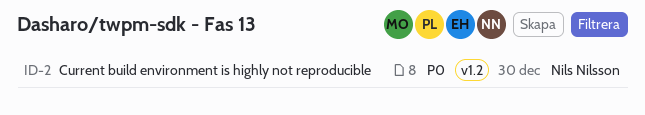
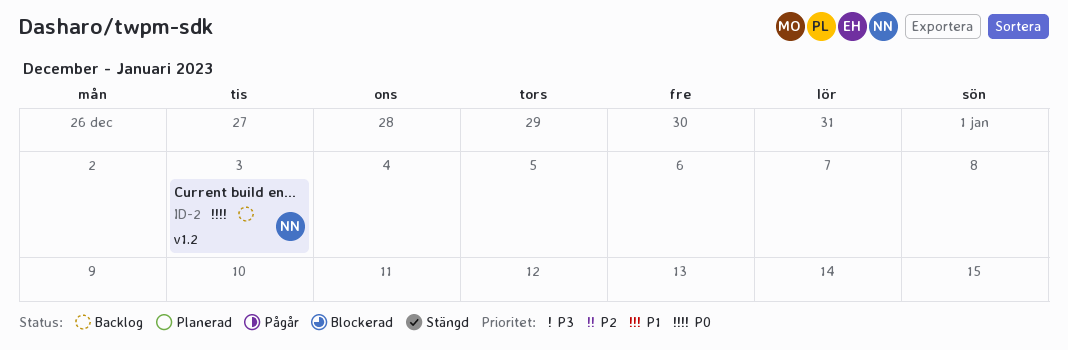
ID-2, due: Dec 30 -> Jan 3

